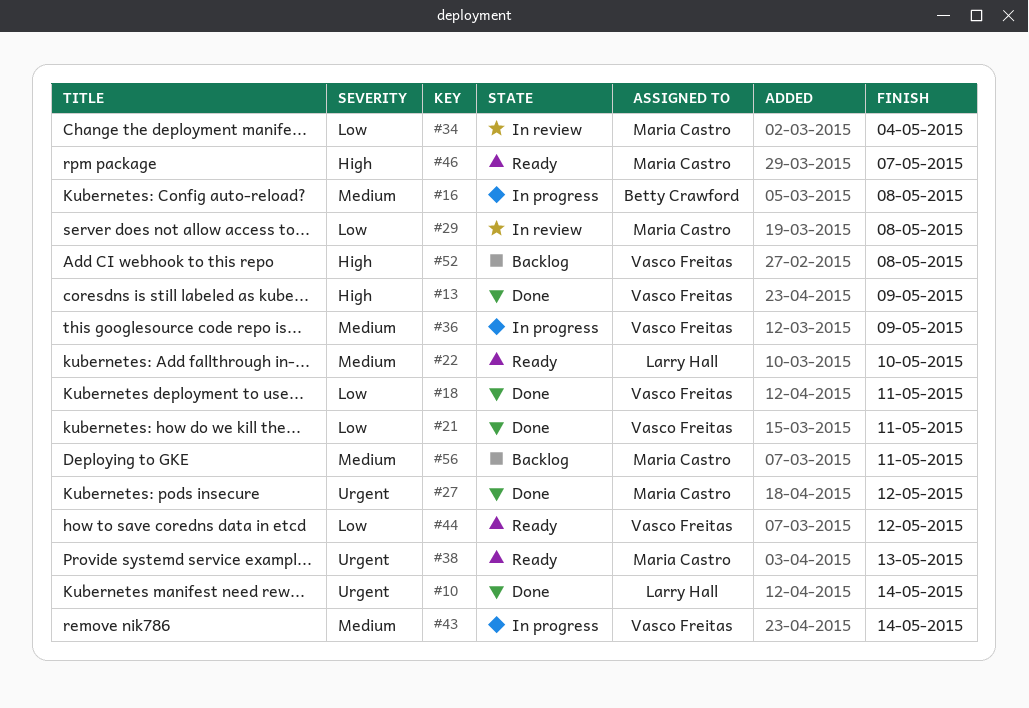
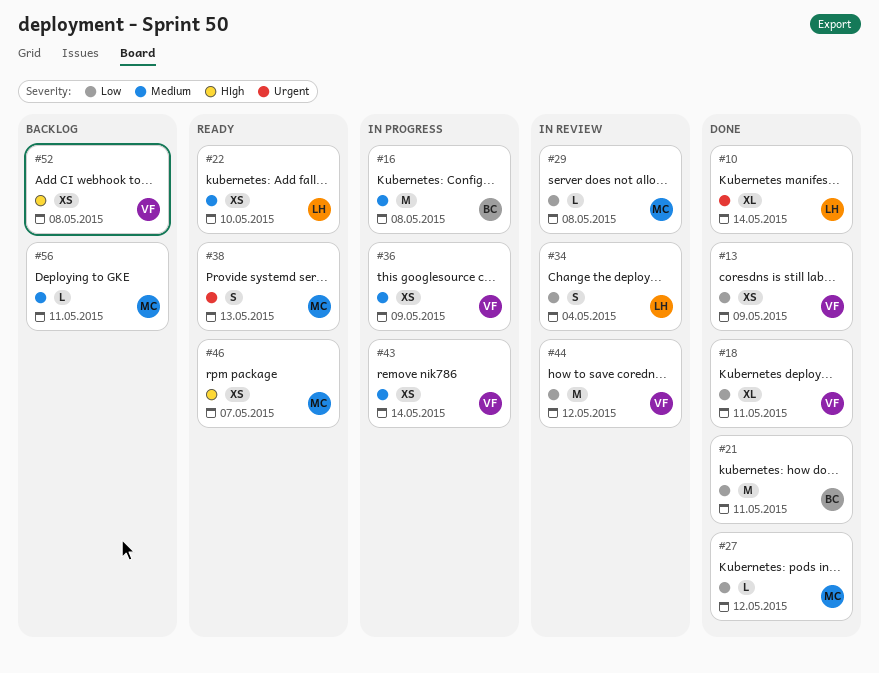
#13, priority: High -> Low
#21, owner: Vasco Freitas -> Betty Crawford
#27, priority: Urgent -> Low
#34, owner: Maria Castro -> Larry Hall
#44, status: Ready -> In review

